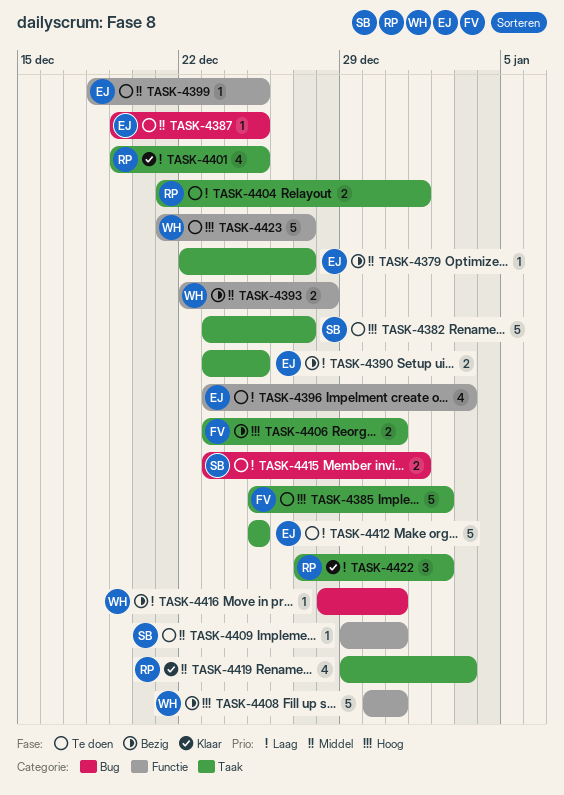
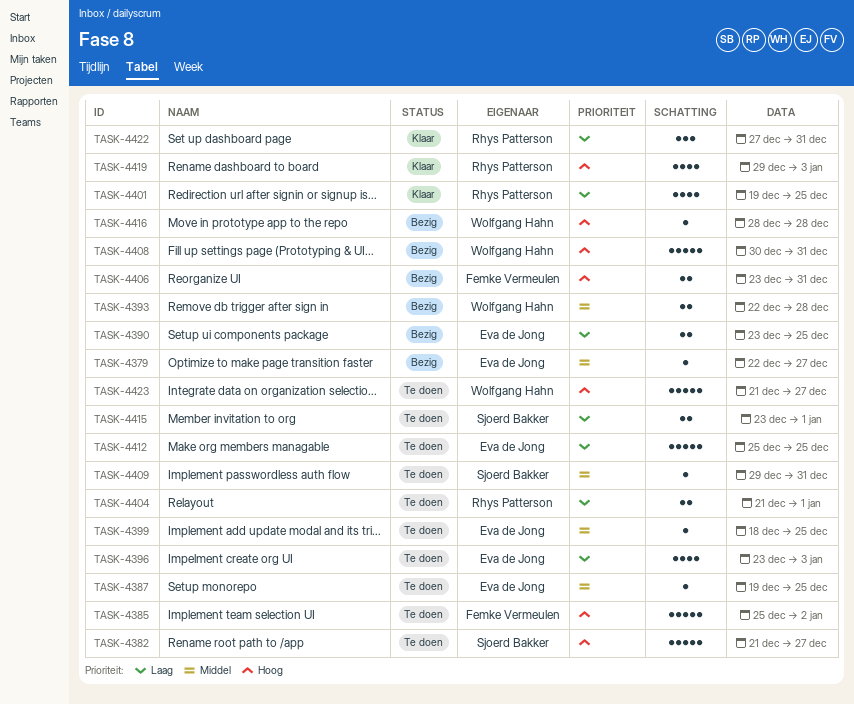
TASK-4382, start: Dec 23 -> Dec 21
TASK-4416, priority: Laag -> Hoog
TASK-4416, due: Dec 31 -> Dec 28
TASK-4419, priority: Middel -> Hoog
TASK-4422, due: Jan 2 -> Dec 31

